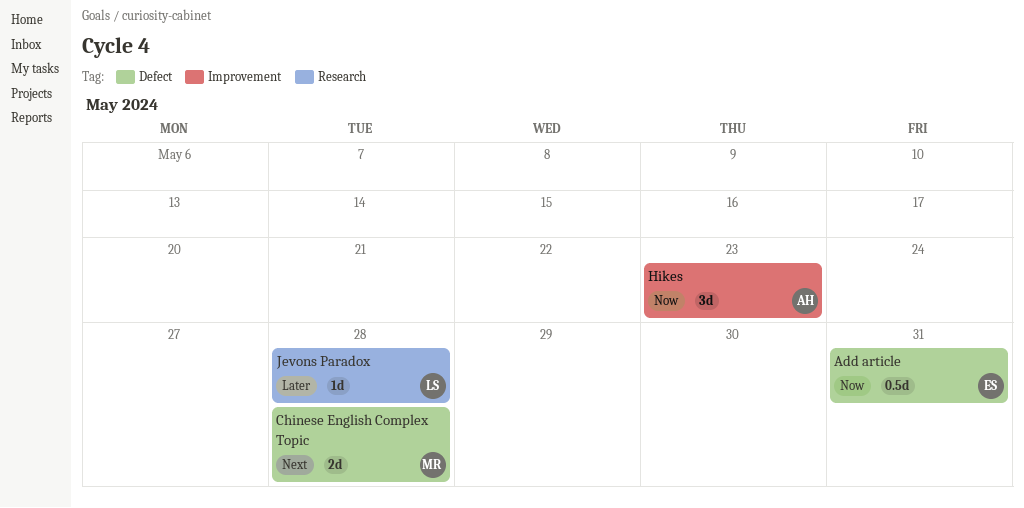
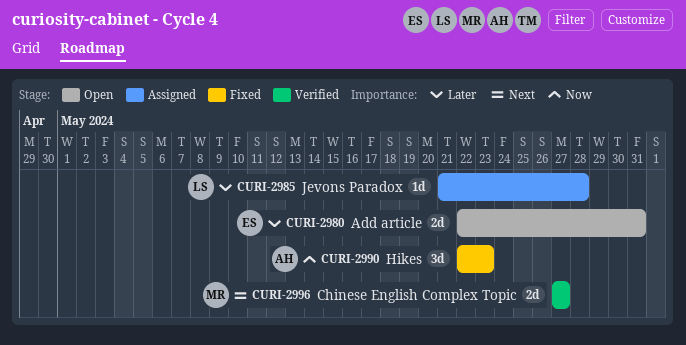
Add article, priority: Now -> Later
Add article, estimate: 0.5d -> 2d
Chinese English Complex Topic, due: May 28 -> May 27

